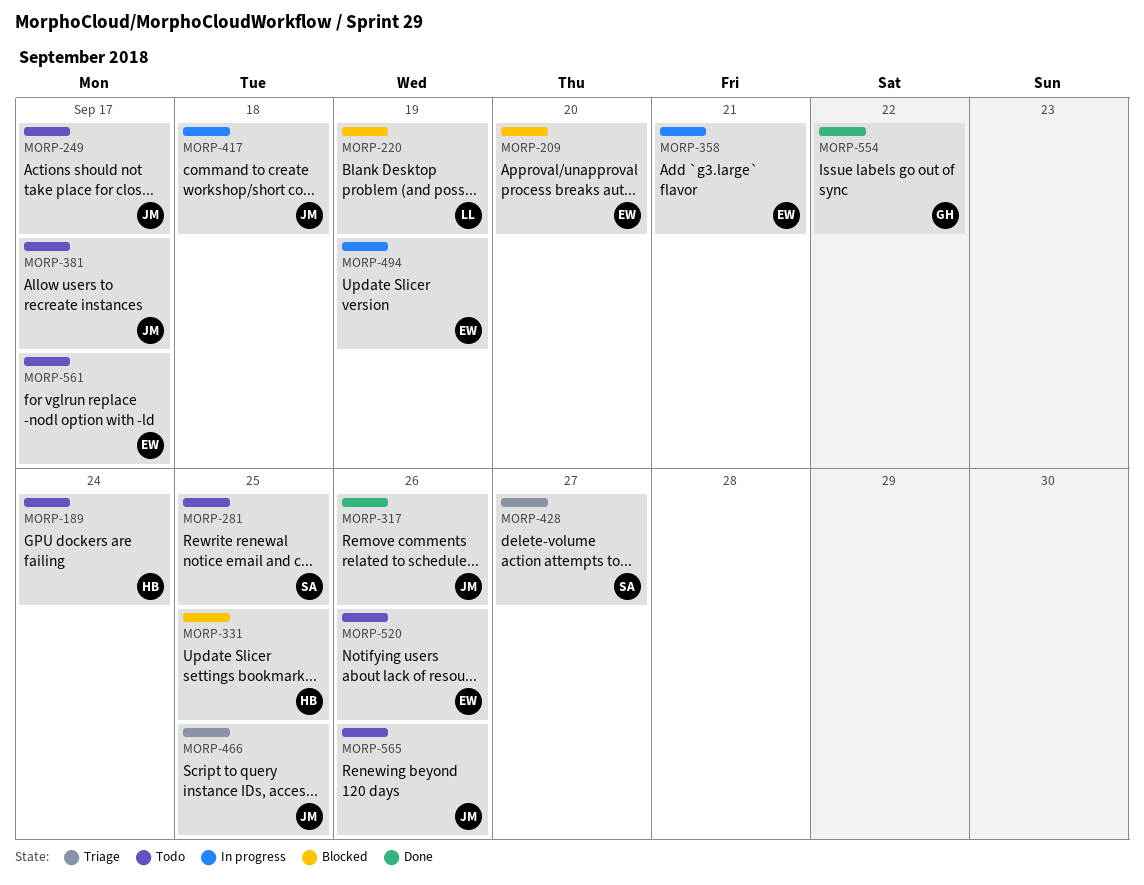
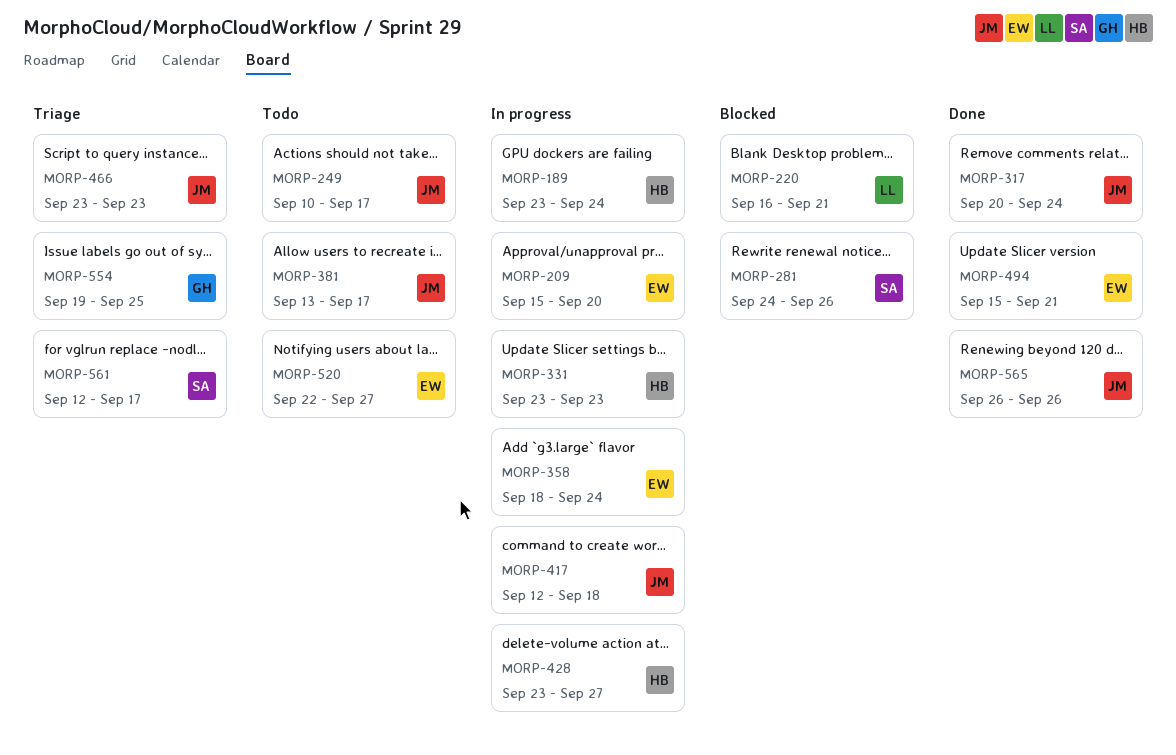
MORP-189, status: Todo -> In progress
MORP-209, status: Blocked -> In progress
MORP-220, due: Sep 19 -> Sep 21
MORP-281, status: Todo -> Blocked
MORP-281, due: Sep 25 -> Sep 26
MORP-317, due: Sep 26 -> Sep 24
MORP-331, status: Blocked -> In progress
MORP-331, due: Sep 25 -> Sep 23
MORP-358, due: Sep 21 -> Sep 24
MORP-428, status: Triage -> In progress
MORP-428, owner: SA -> HB
MORP-466, due: Sep 25 -> Sep 23
MORP-494, status: In progress -> Done
MORP-494, due: Sep 19 -> Sep 21
MORP-520, due: Sep 26 -> Sep 27
MORP-554, status: Done -> Triage
MORP-554, due: Sep 22 -> Sep 25
MORP-561, status: Todo -> Triage
MORP-561, owner: EW -> SA
MORP-565, status: Todo -> Done

